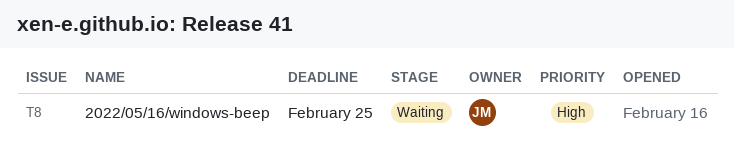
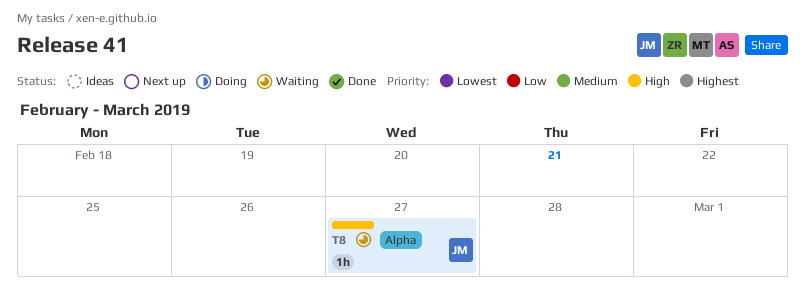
T8, due: Feb 25 -> Feb 27

